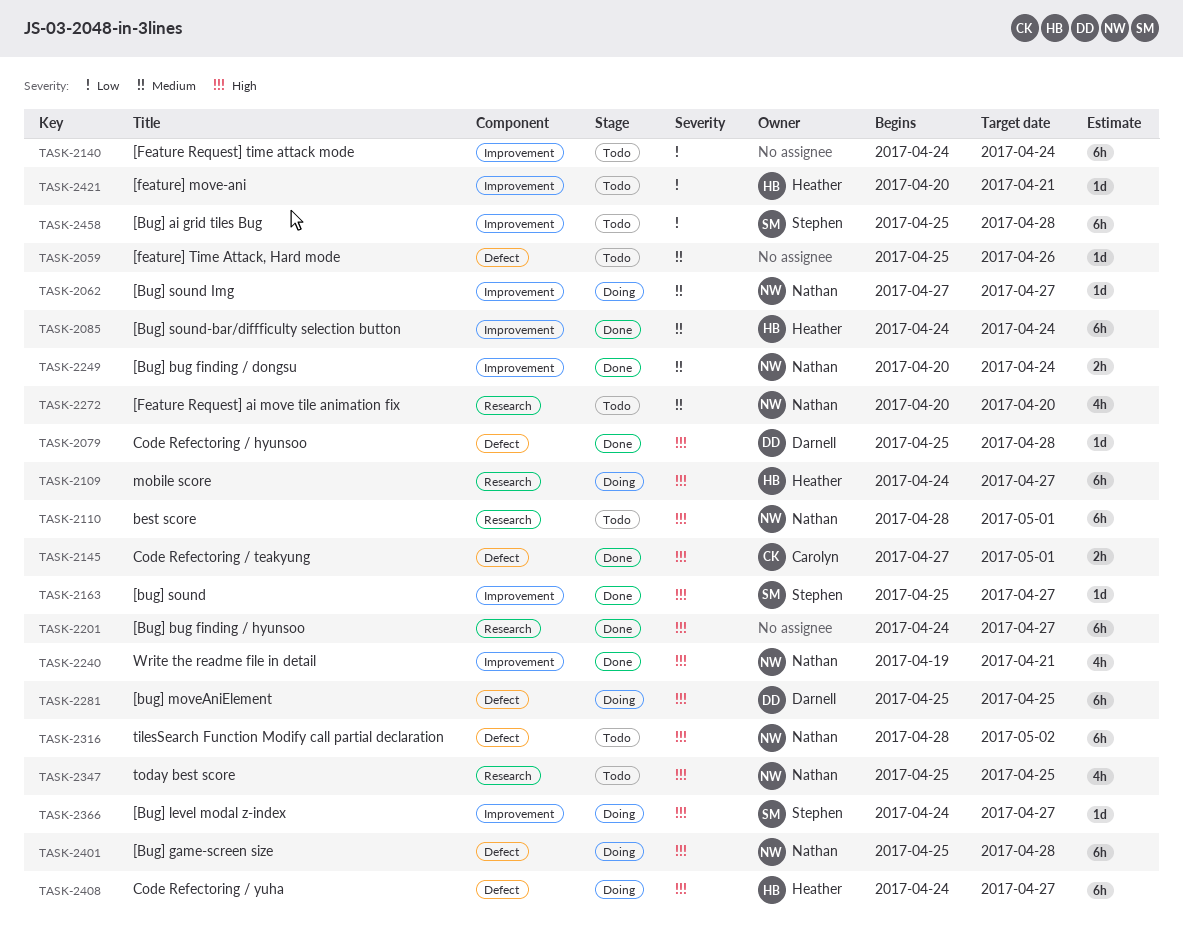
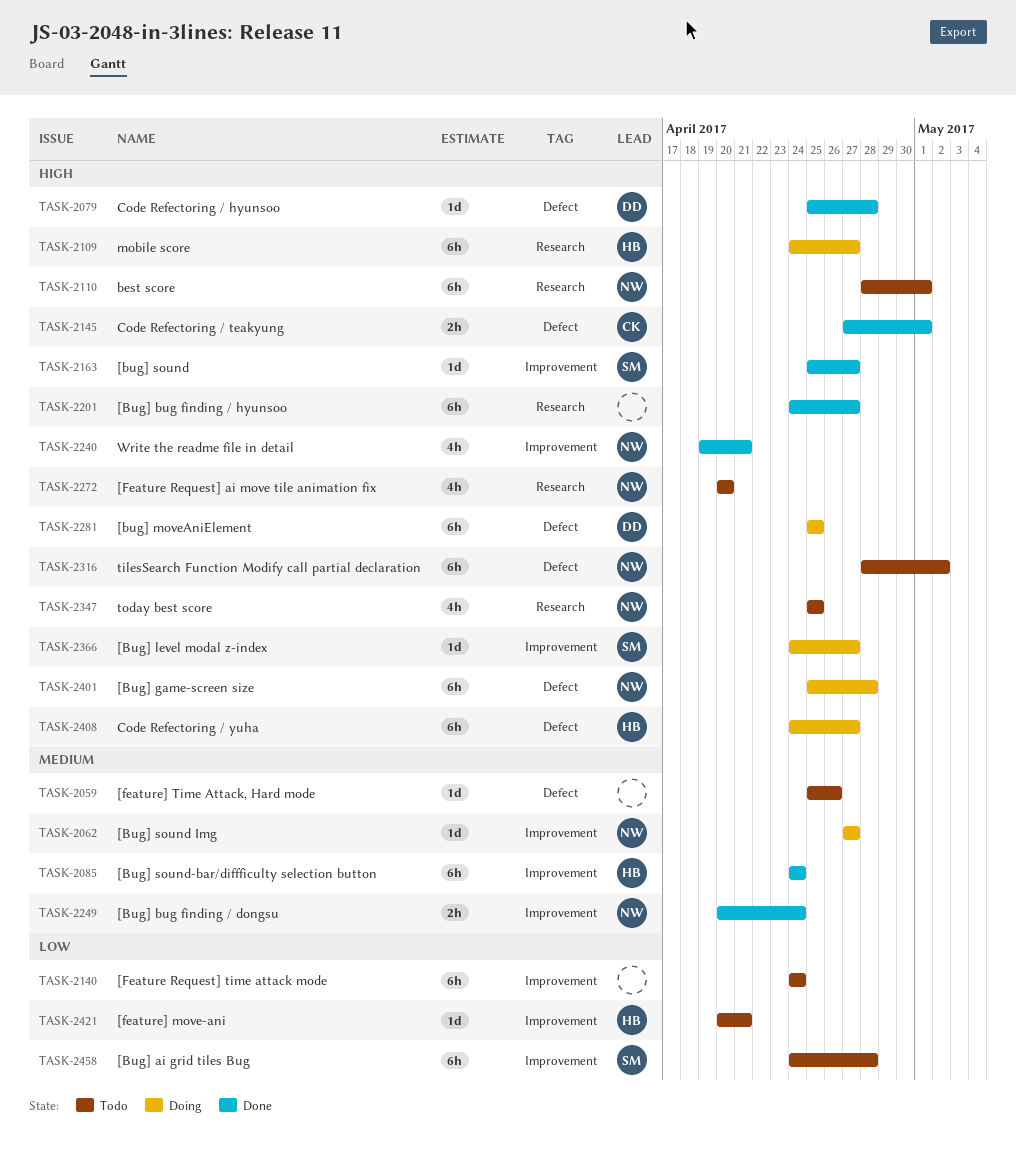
TASK-2272, priority: Medium -> High
TASK-2458, start: Apr 25 -> Apr 24

